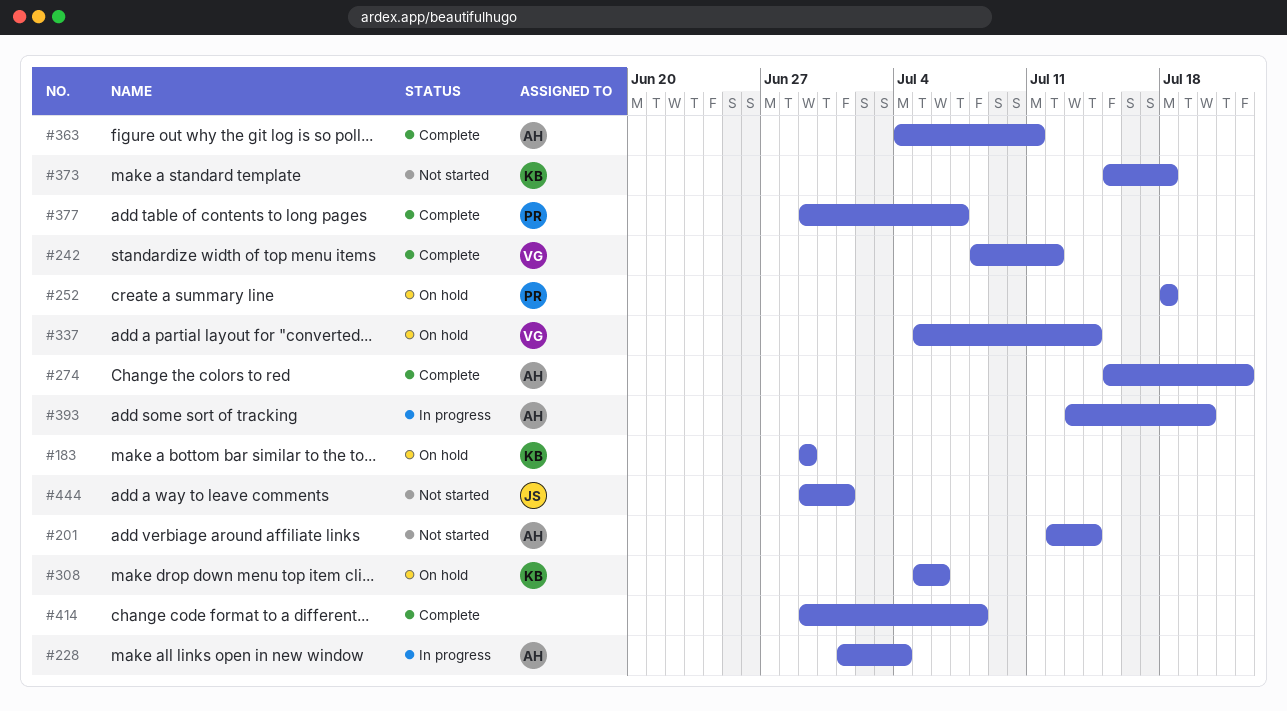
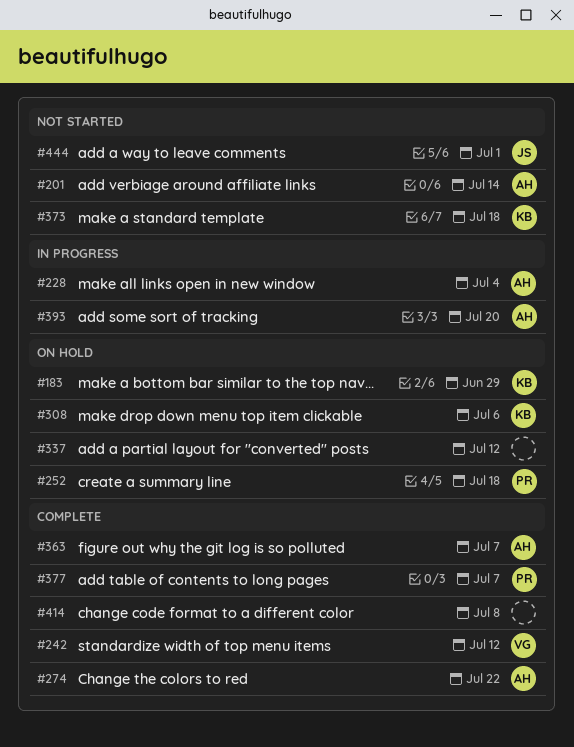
#337, owner: VG -> none
#337, due: Jul 14 -> Jul 12
#363, due: Jul 11 -> Jul 7

